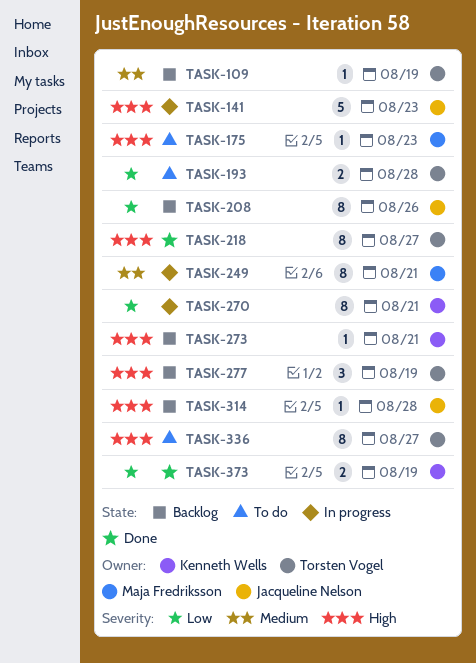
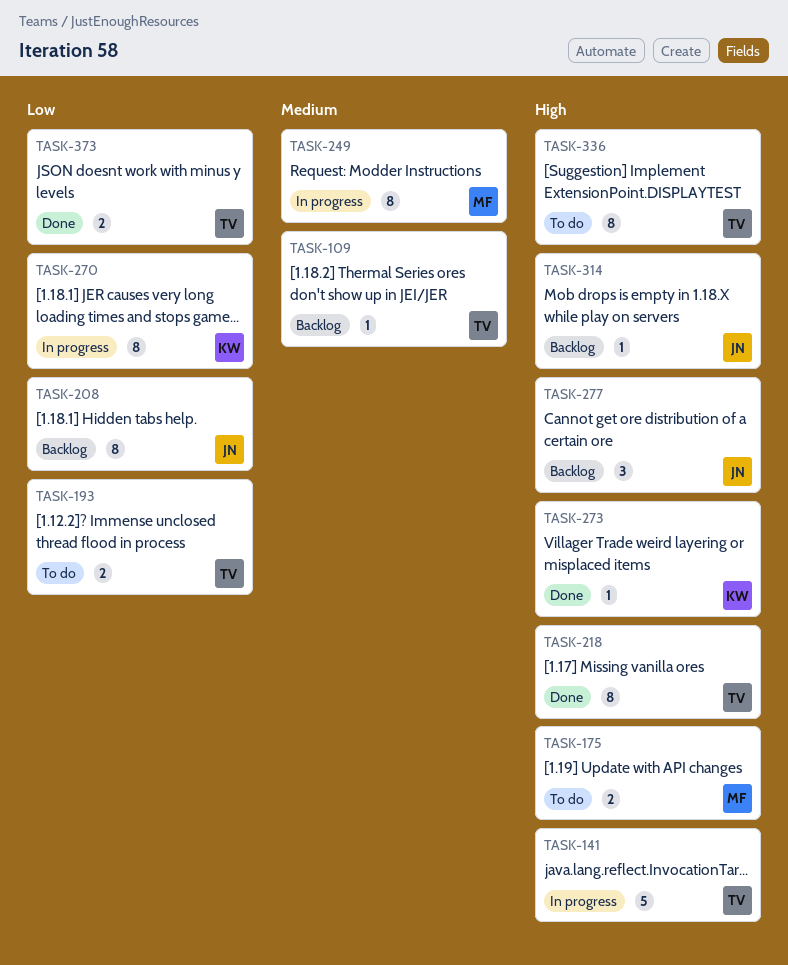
TASK-141, owner: Jacqueline Nelson -> Torsten Vogel
TASK-175, estimate: 1 -> 2
TASK-273, status: Backlog -> Done
TASK-277, owner: Torsten Vogel -> Jacqueline Nelson
TASK-373, owner: Kenneth Wells -> Torsten Vogel

